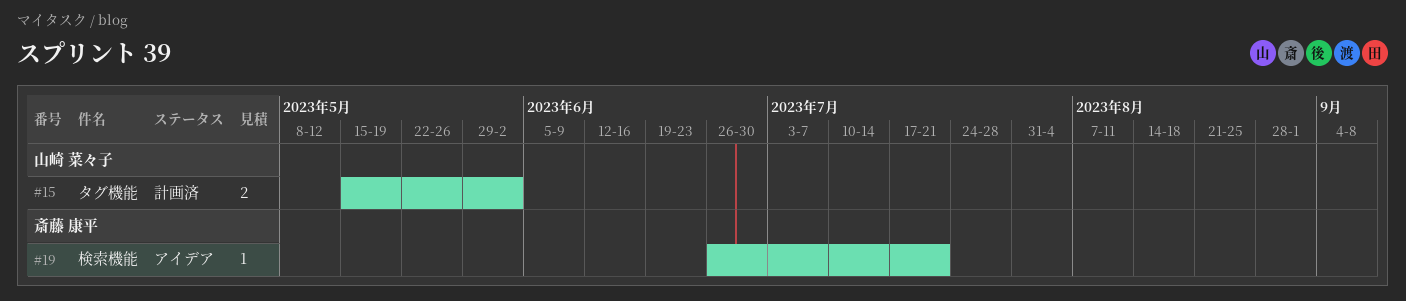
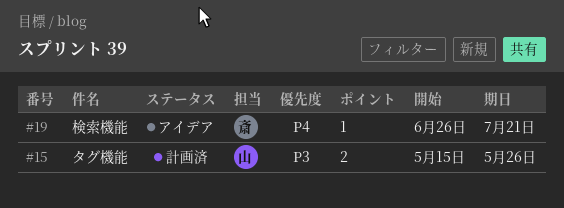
#15, due: Jun 2 -> May 26

